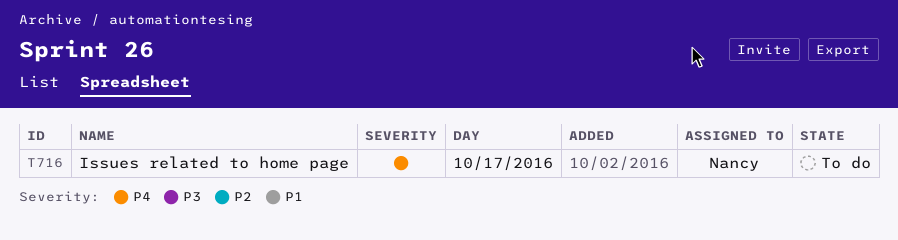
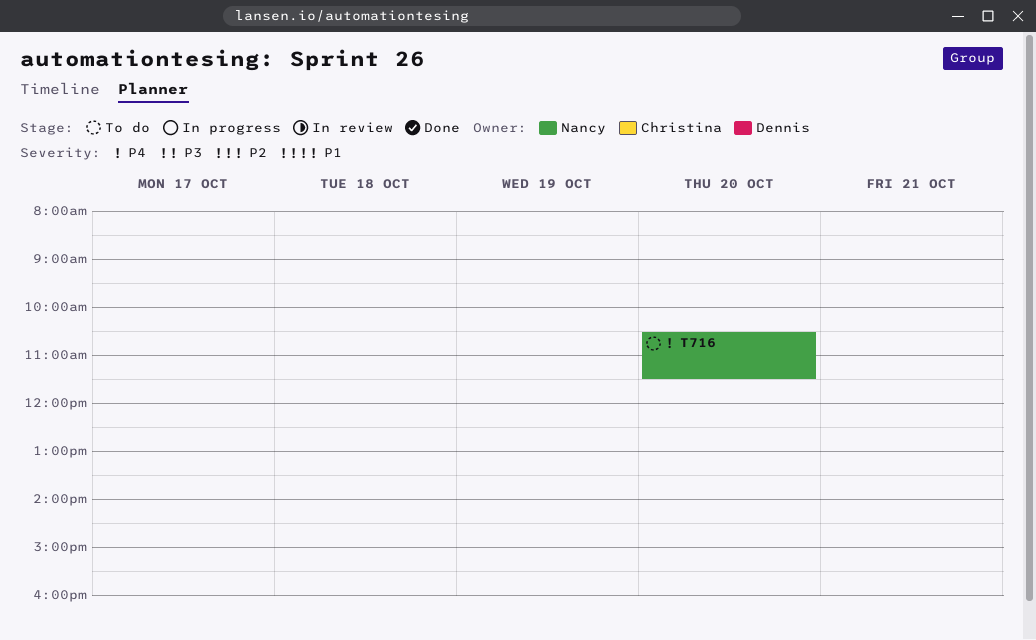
T716, day: Oct 17 -> Oct 20

